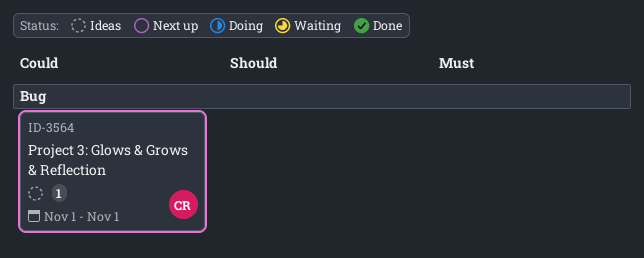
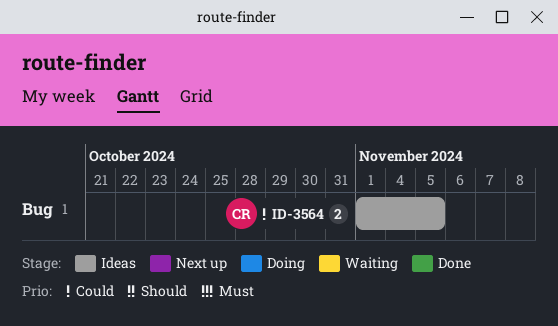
ID-3564, estimate: 1 -> 2
ID-3564, due: Nov 1 -> Nov 5

